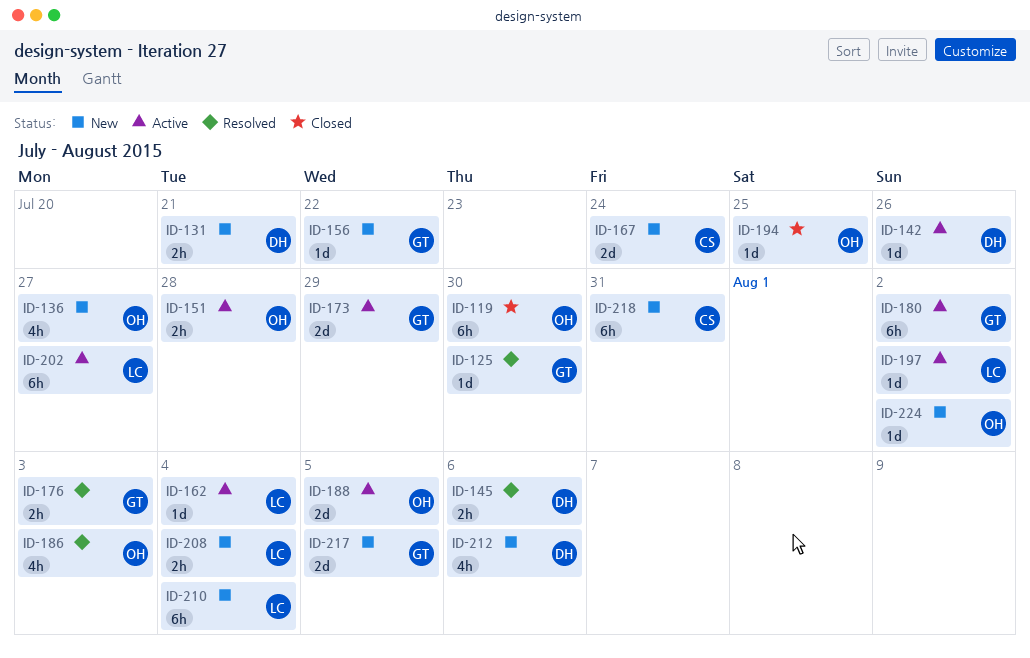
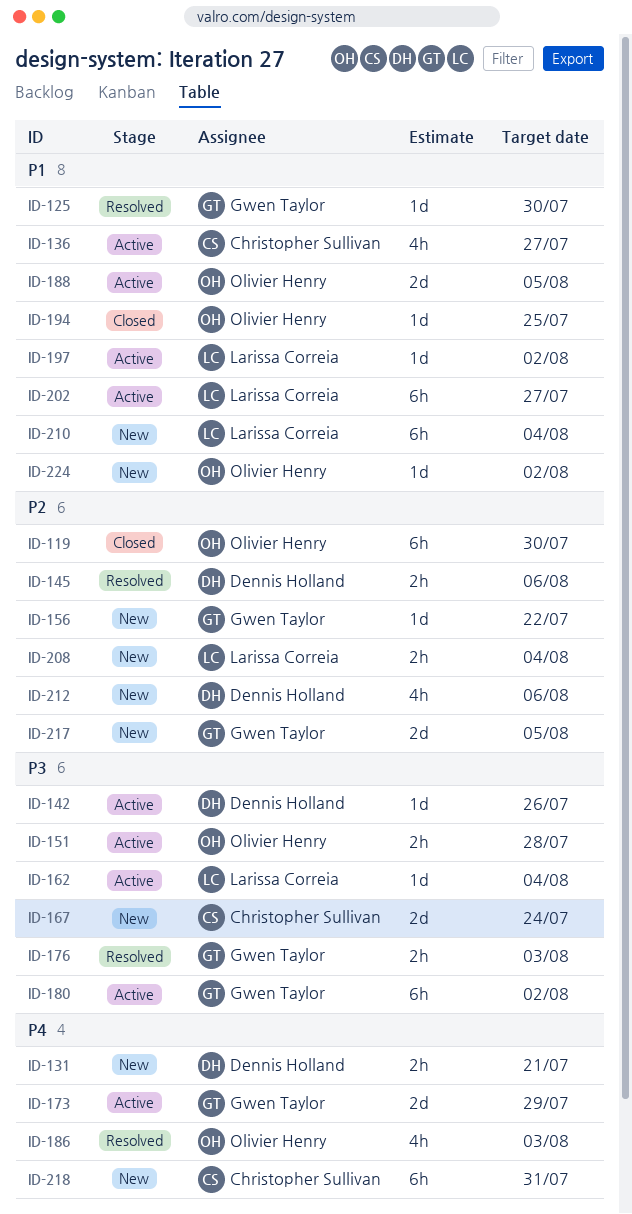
ID-136, status: New -> Active
ID-136, owner: Olivier Henry -> Christopher Sullivan

